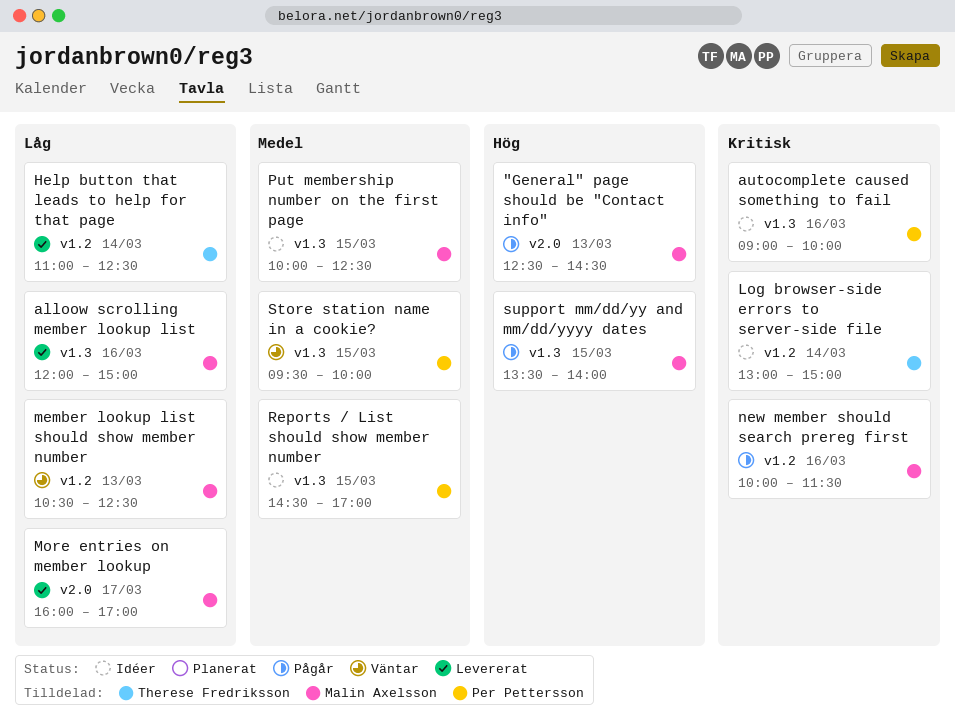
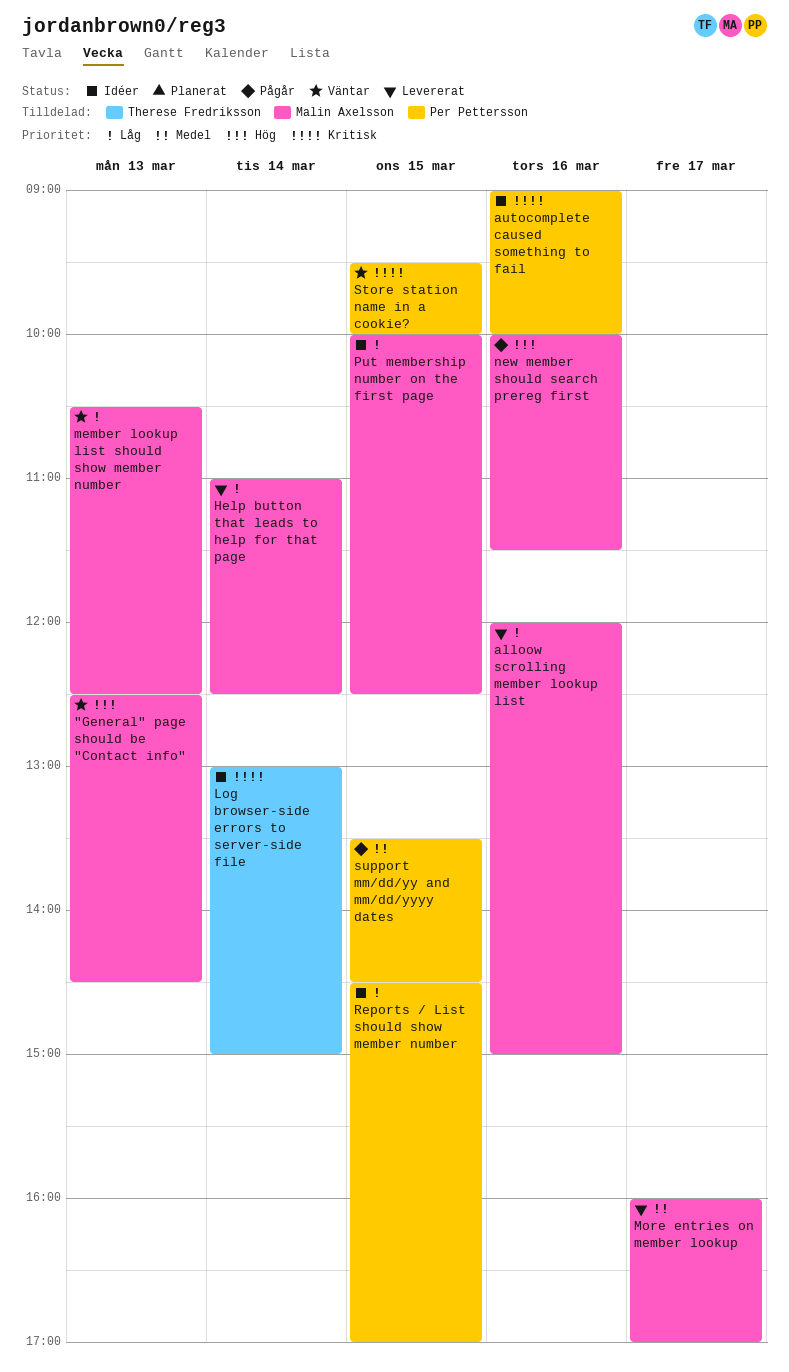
"General" page should be "Contact info", status: Pågår -> Väntar
Help button that leads to help for that page, owner: Therese Fredriksson -> Malin Axelsson
More entries on member lookup, priority: Låg -> Medel
new member should search prereg first, priority: Kritisk -> Hög
Put membership number on the first page, priority: Medel -> Låg
Reports / List should show member number, priority: Medel -> Låg
Store station name in a cookie?, priority: Medel -> Kritisk
support mm/dd/yy and mm/dd/yyyy dates, owner: Malin Axelsson -> Per Pettersson
support mm/dd/yy and mm/dd/yyyy dates, priority: Hög -> Medel
support mm/dd/yy and mm/dd/yyyy dates, ends: 14:00 -> 14:30

